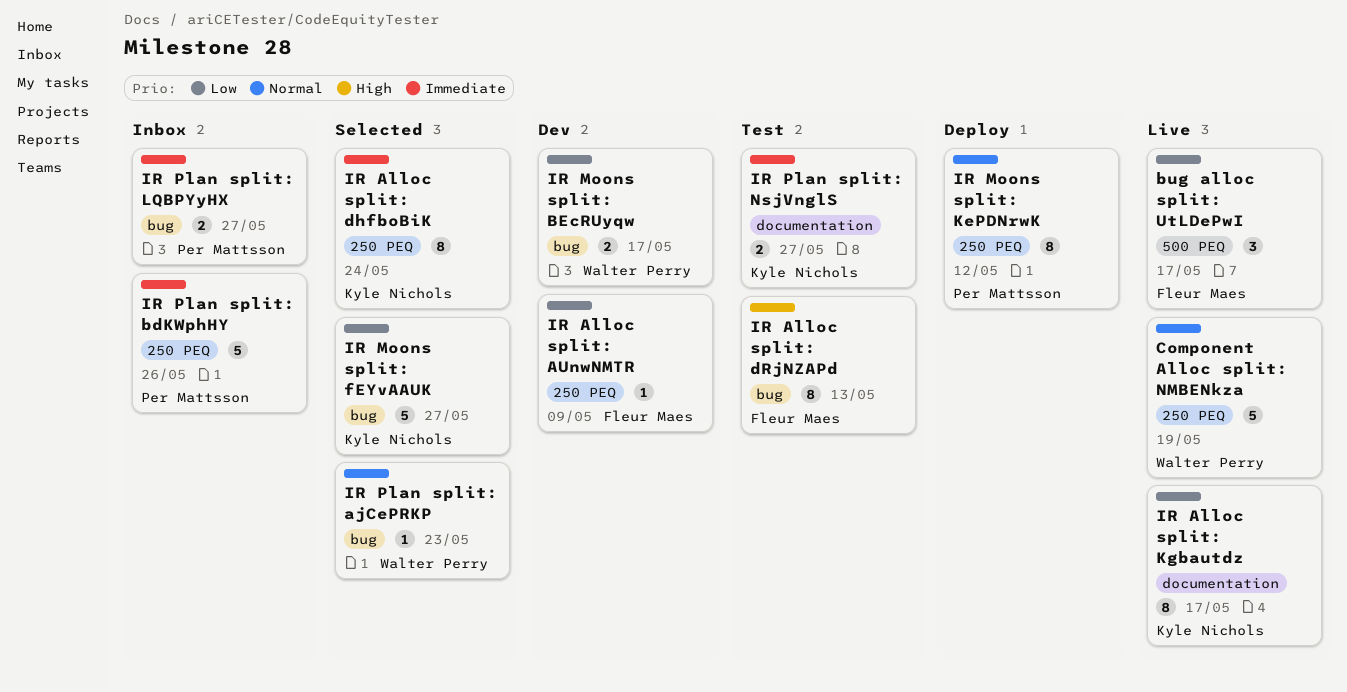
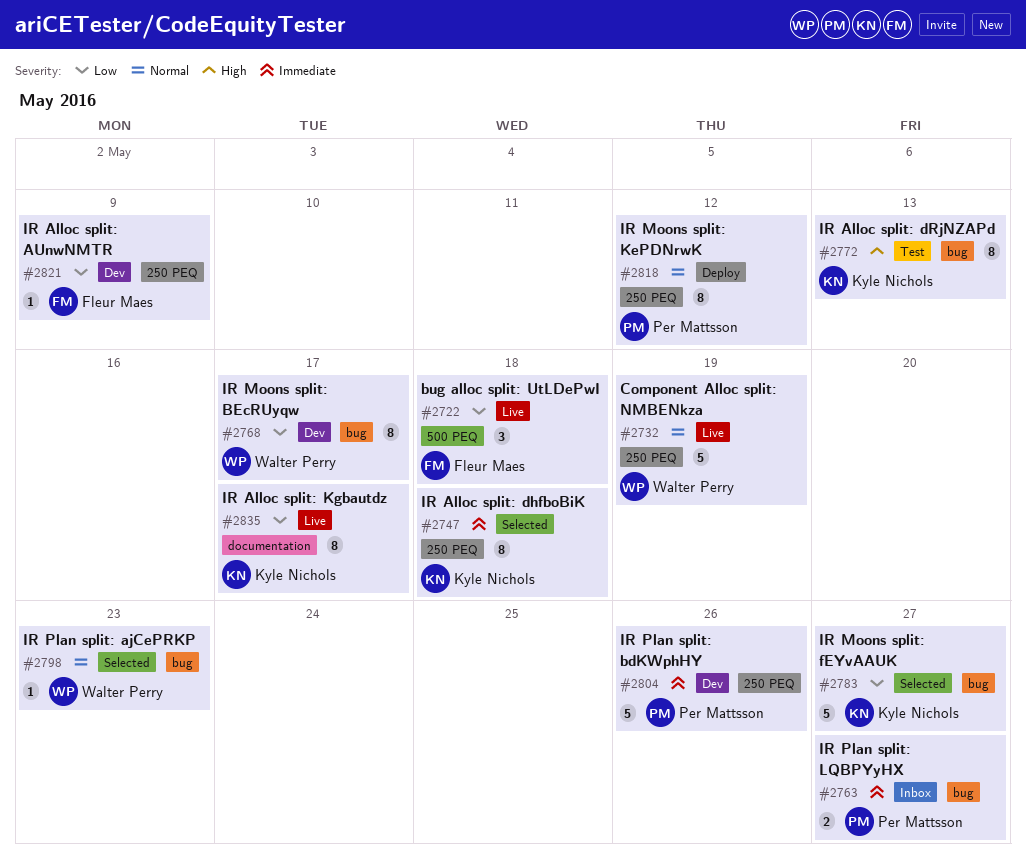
bug alloc split: UtLDePwI, due: May 17 -> May 18
IR Alloc split: dhfboBiK, due: May 24 -> May 18
IR Alloc split: dRjNZAPd, owner: Fleur Maes -> Kyle Nichols
IR Moons split: BEcRUyqw, estimate: 2 -> 8
IR Plan split: bdKWphHY, status: Inbox -> Dev
IR Plan split: NsjVnglS: present -> none

